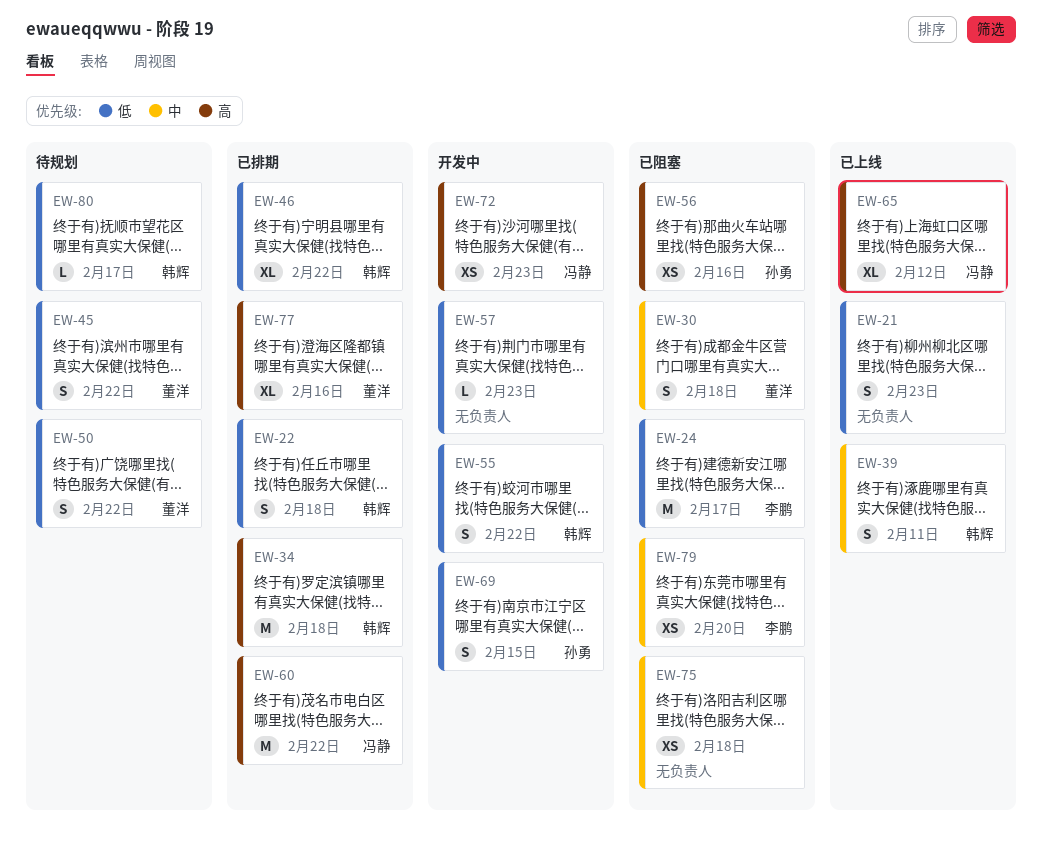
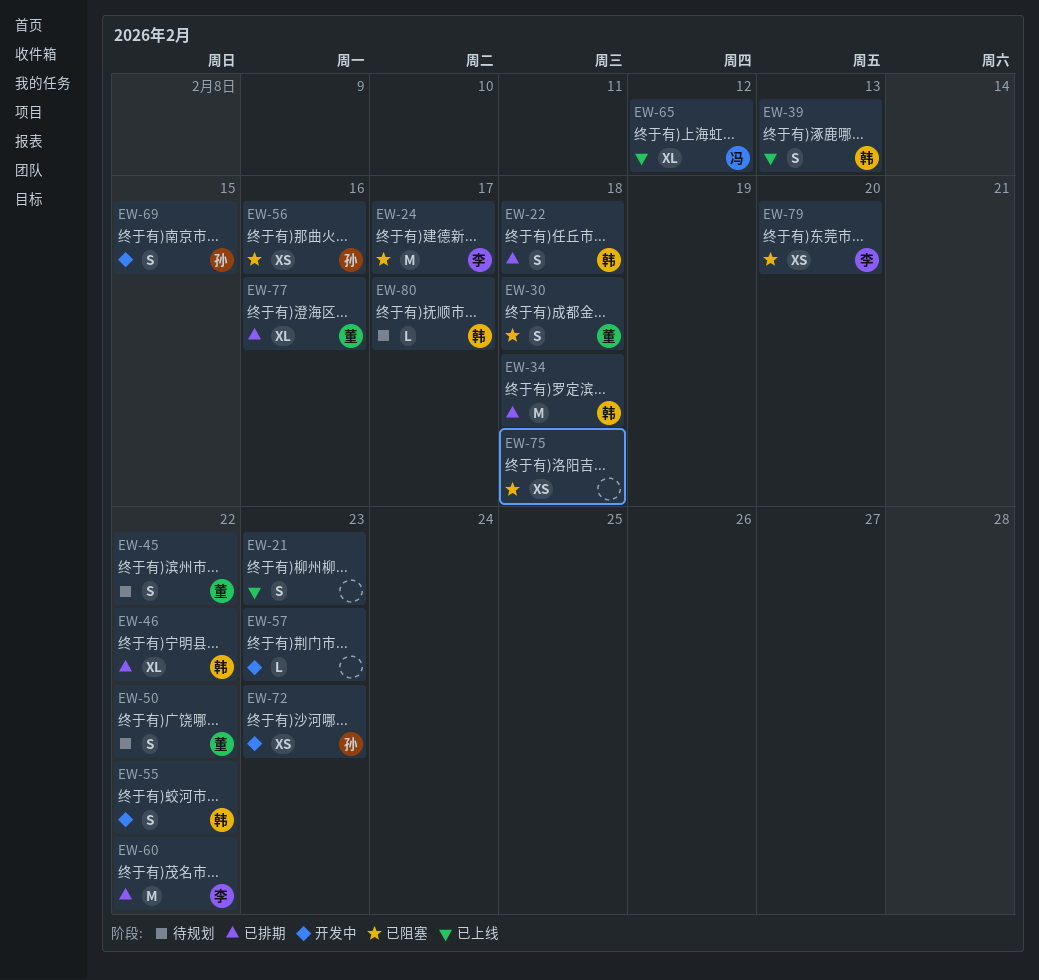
EW-39, due: Feb 11 -> Feb 13
EW-60, owner: 冯静 -> 李鹏
EW-72, owner: 冯静 -> 孙勇

